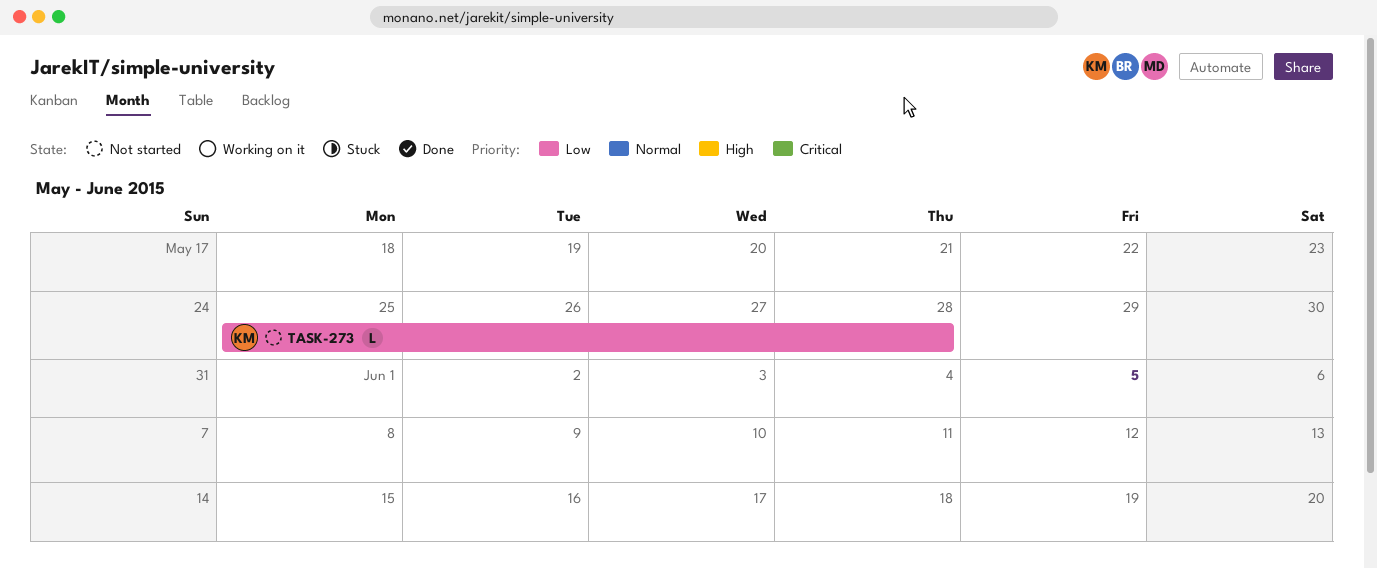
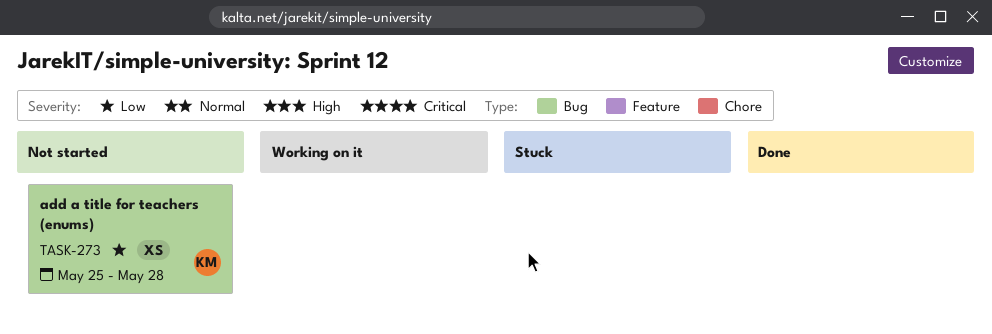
TASK-273, estimate: L -> XS

